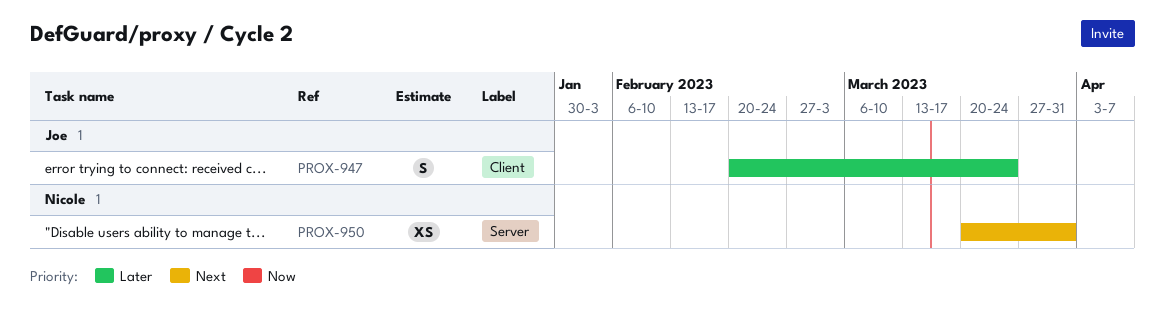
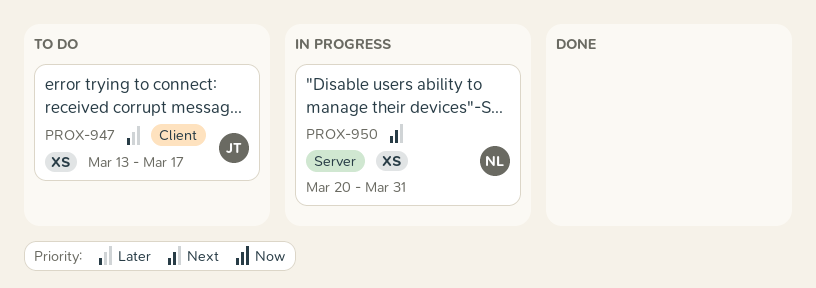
PROX-947, estimate: S -> XS
PROX-947, start: Feb 20 -> Mar 13
PROX-947, due: Mar 24 -> Mar 17

